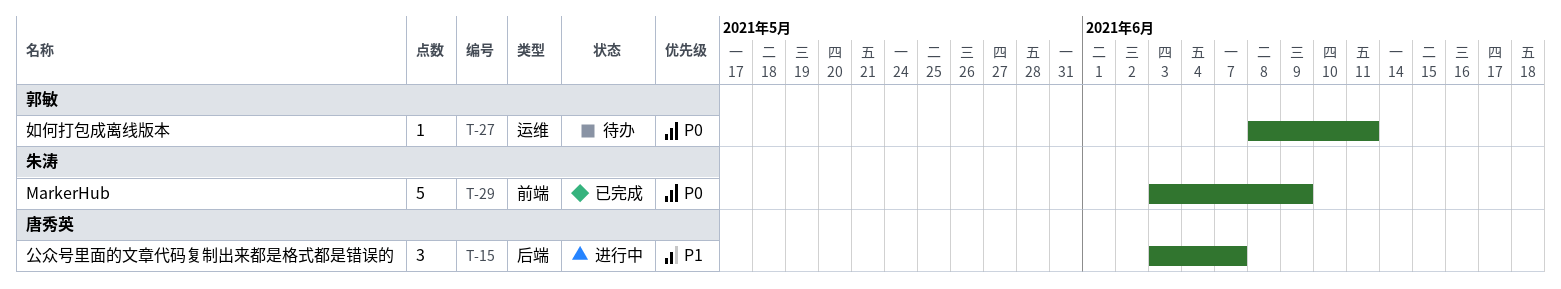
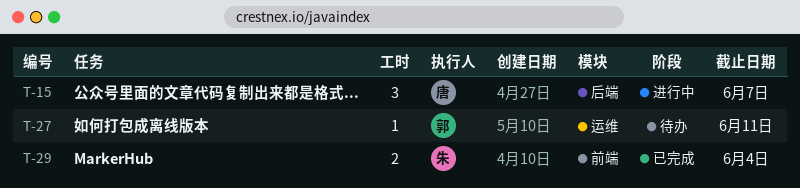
T-29, estimate: 5 -> 2
T-29, due: Jun 9 -> Jun 4

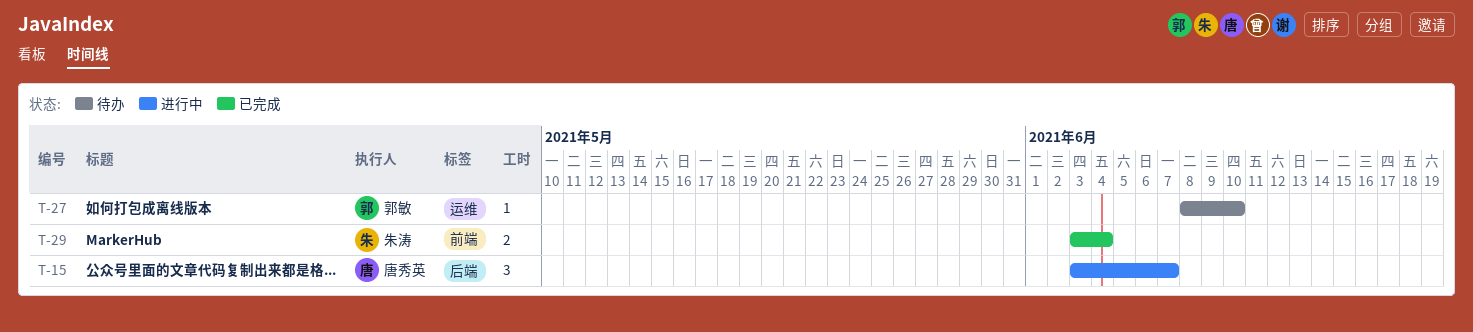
T-27, due: Jun 11 -> Jun 10

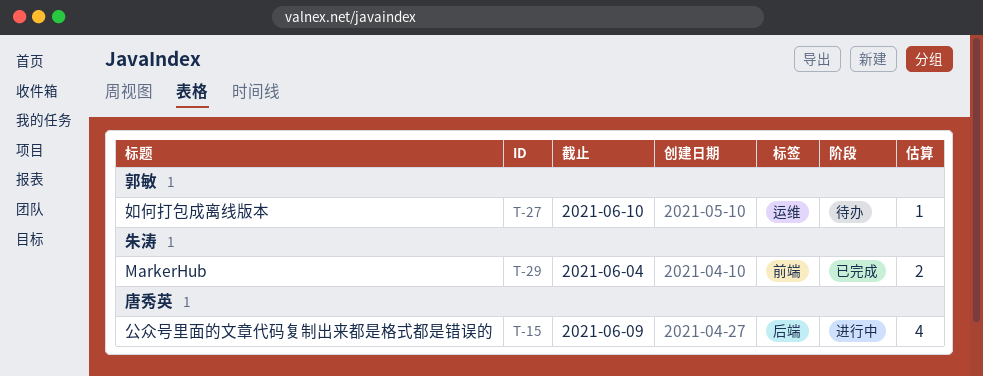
T-15, estimate: 3 -> 4
T-15, due: Jun 7 -> Jun 9

